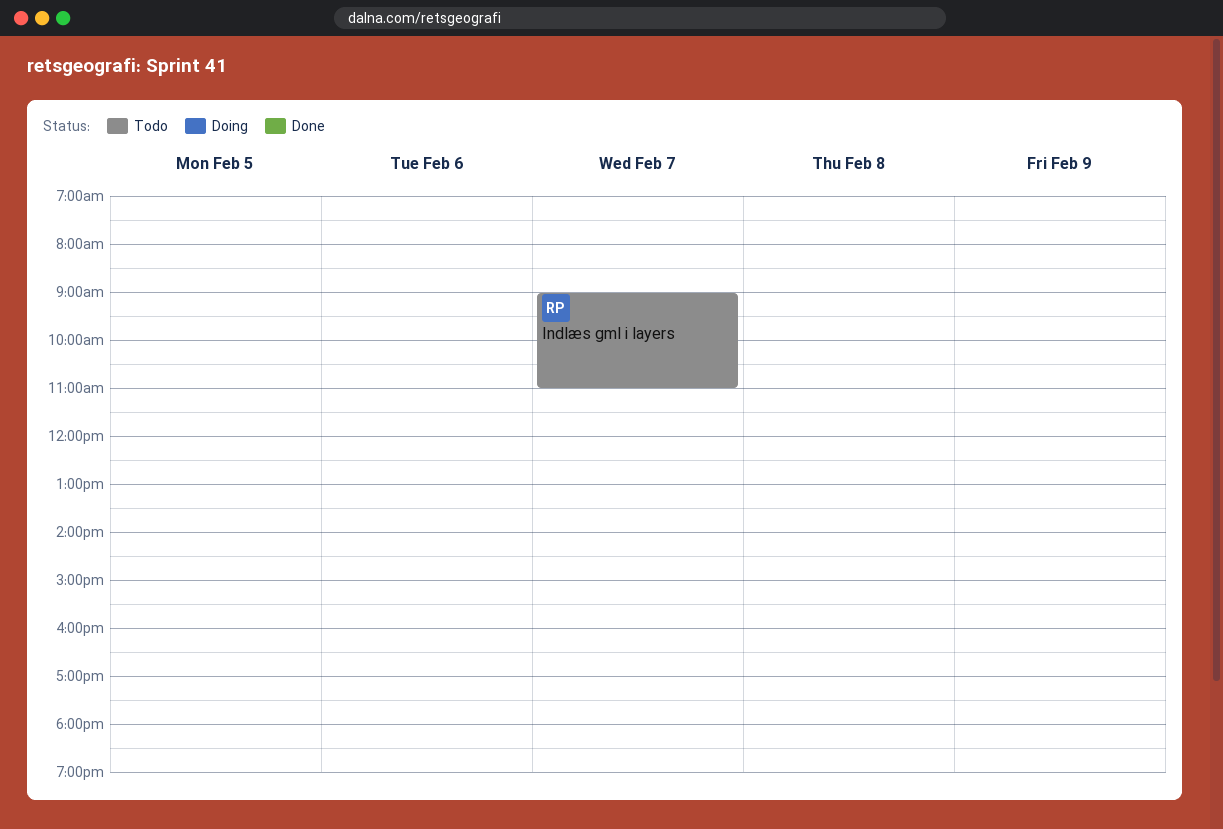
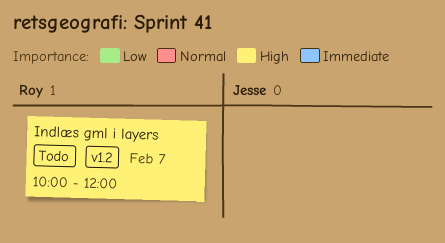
Indlæs gml i layers, begins: 09:00 -> 10:00
Indlæs gml i layers, ends: 11:00 -> 12:00

